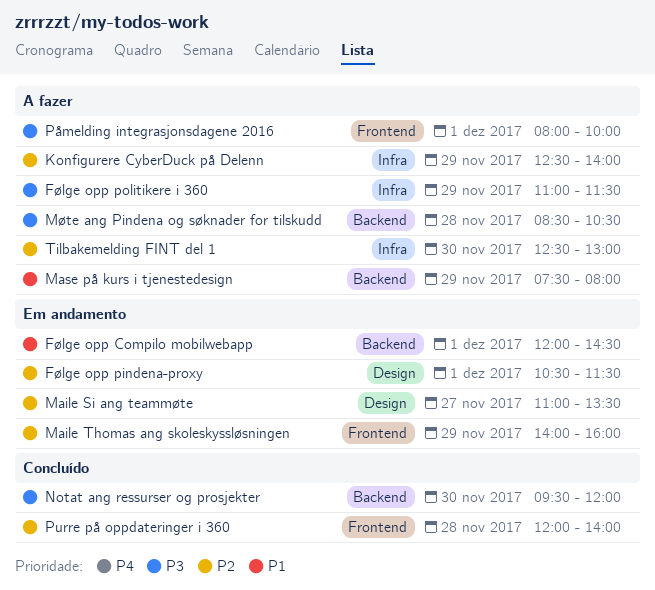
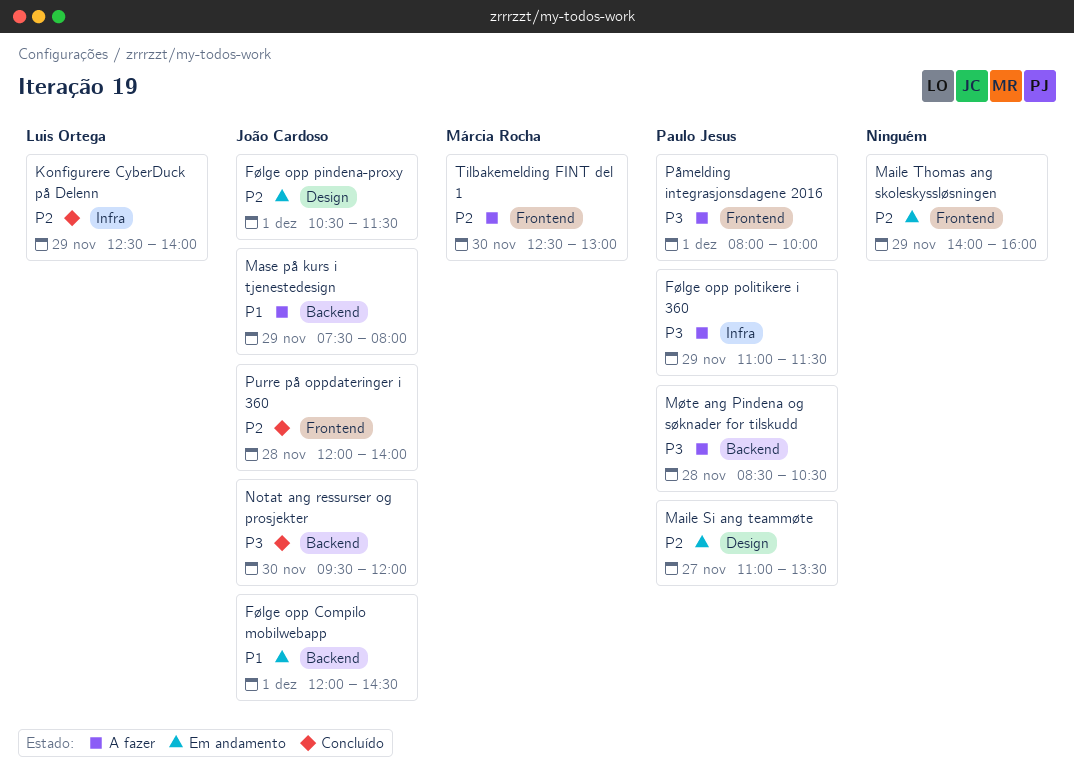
Konfigurere CyberDuck på Delenn, status: A fazer -> Concluído
Tilbakemelding FINT del 1, label: Infra -> Frontend

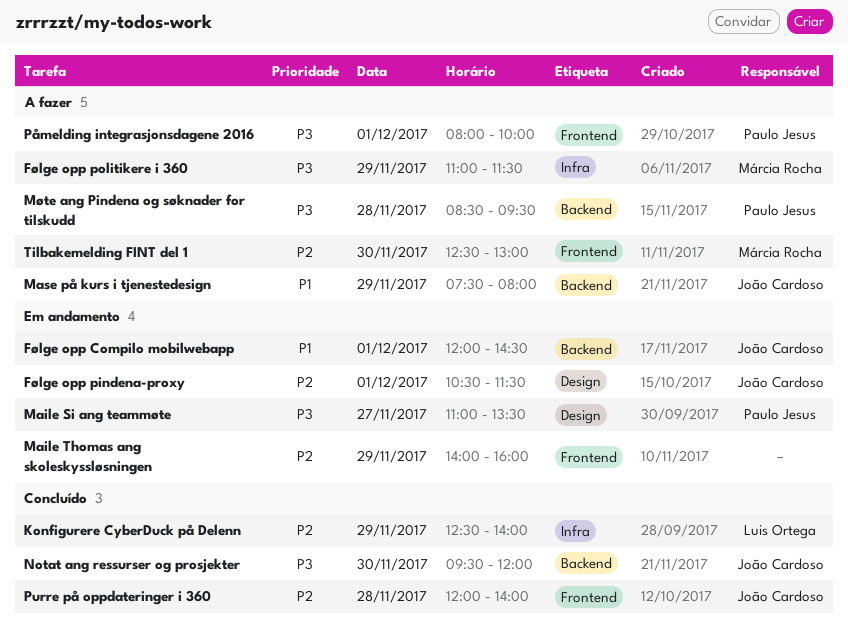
Følge opp politikere i 360, owner: Paulo Jesus -> Márcia Rocha
Maile Si ang teammøte, priority: P2 -> P3
Møte ang Pindena og søknader for tilskudd, ends: 10:30 -> 09:30

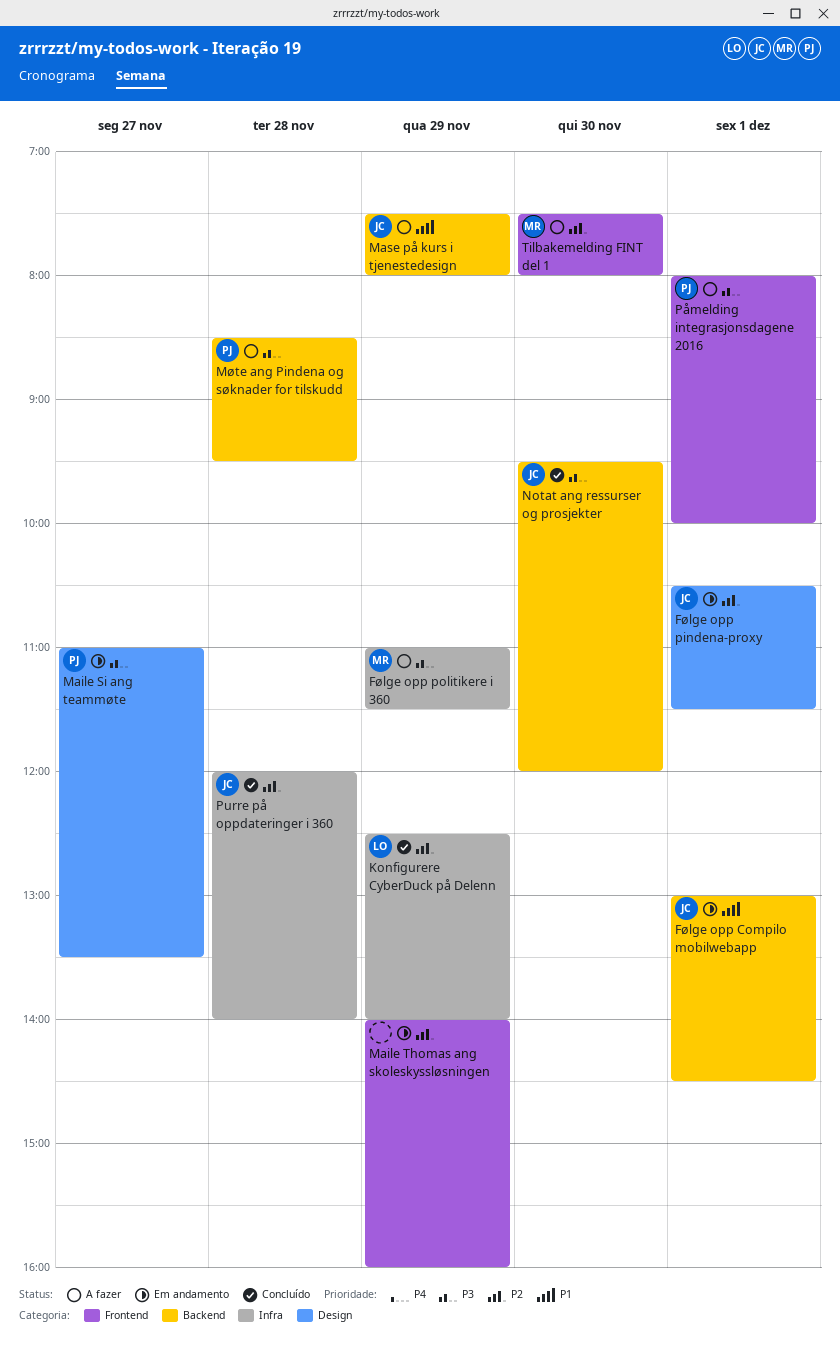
Følge opp Compilo mobilwebapp, begins: 12:00 -> 13:00
Purre på oppdateringer i 360, label: Frontend -> Infra
Tilbakemelding FINT del 1, begins: 12:30 -> 07:30
Tilbakemelding FINT del 1, ends: 13:00 -> 08:00

